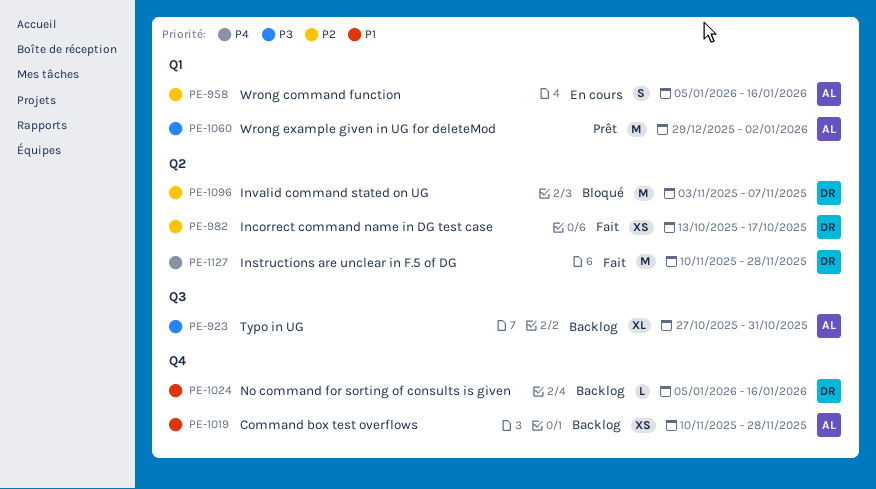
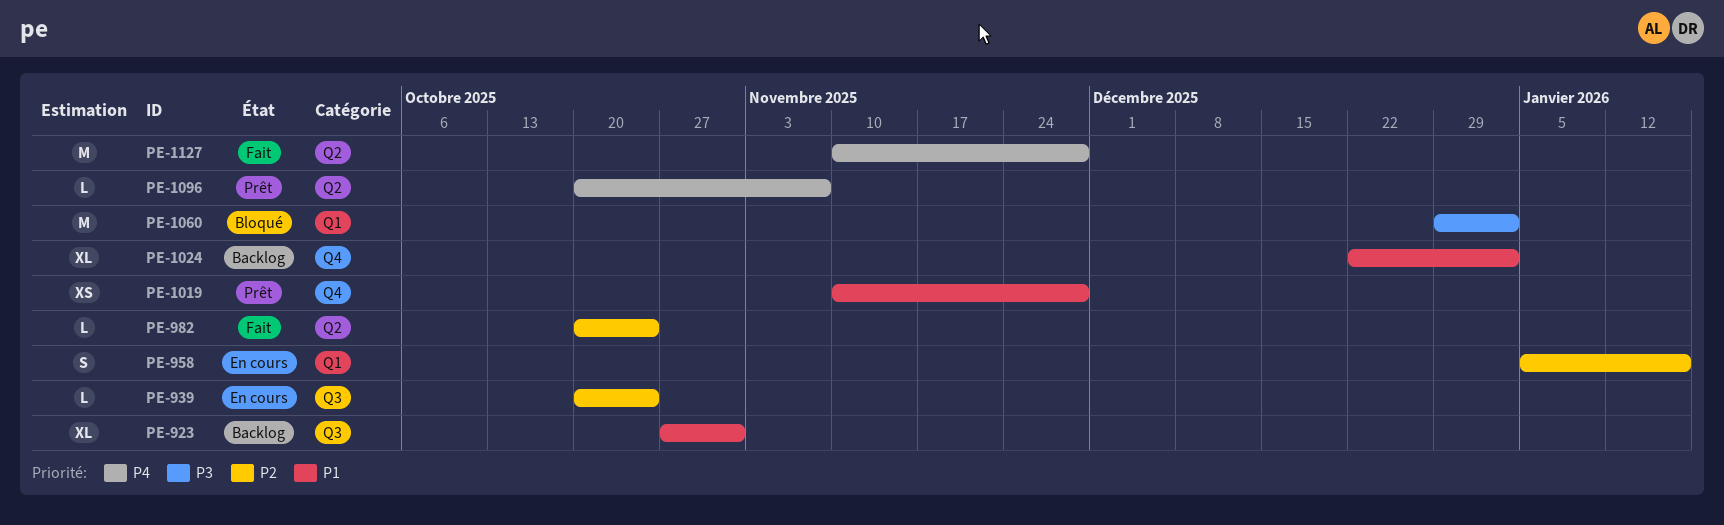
PE-923, priority: P3 -> P1
PE-939: none -> present
PE-982, estimate: XS -> L
PE-982, start: Oct 13 -> Oct 20
PE-982, due: Oct 17 -> Oct 24
PE-1019, status: Backlog -> Prêt
PE-1024, estimate: L -> XL
PE-1024, start: Jan 5 -> Dec 22
PE-1024, due: Jan 16 -> Jan 2
PE-1060, status: Prêt -> Bloqué
PE-1096, status: Bloqué -> Prêt
PE-1096, priority: P2 -> P4
PE-1096, estimate: M -> L
PE-1096, start: Nov 3 -> Oct 20

